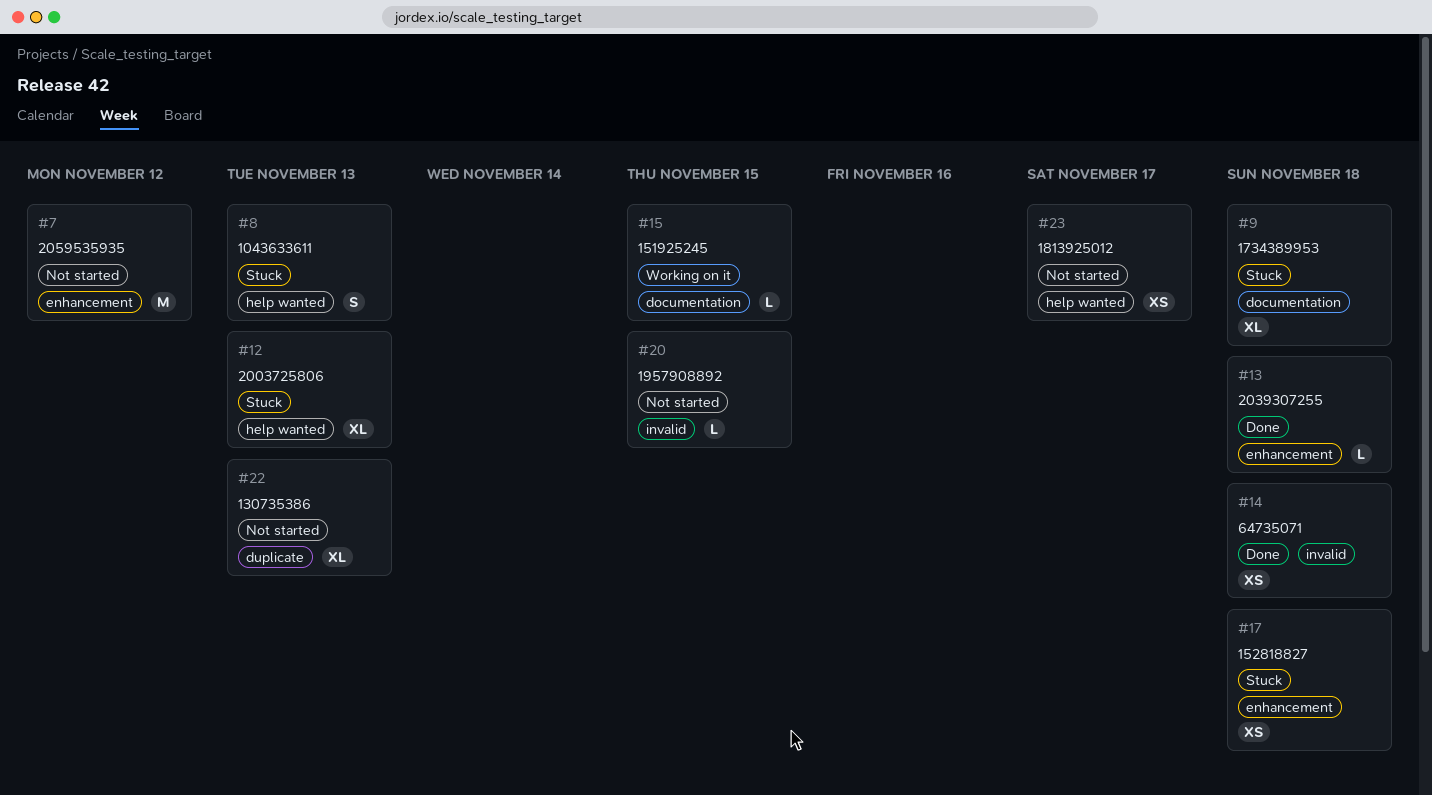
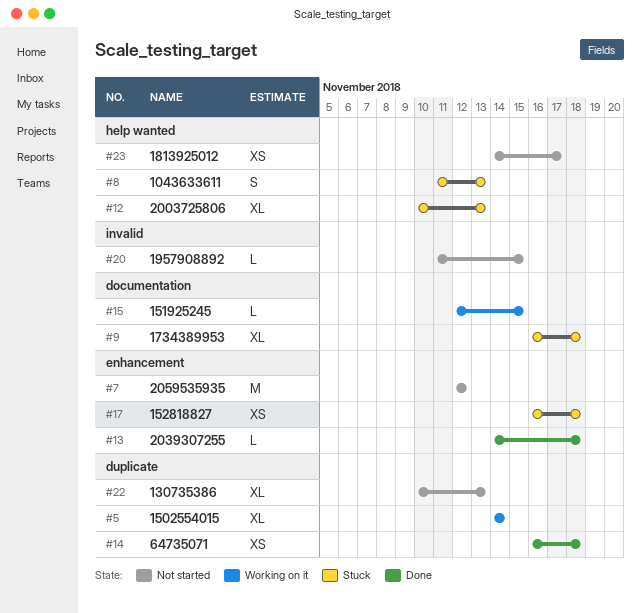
#5: none -> present
#14, label: invalid -> duplicate

